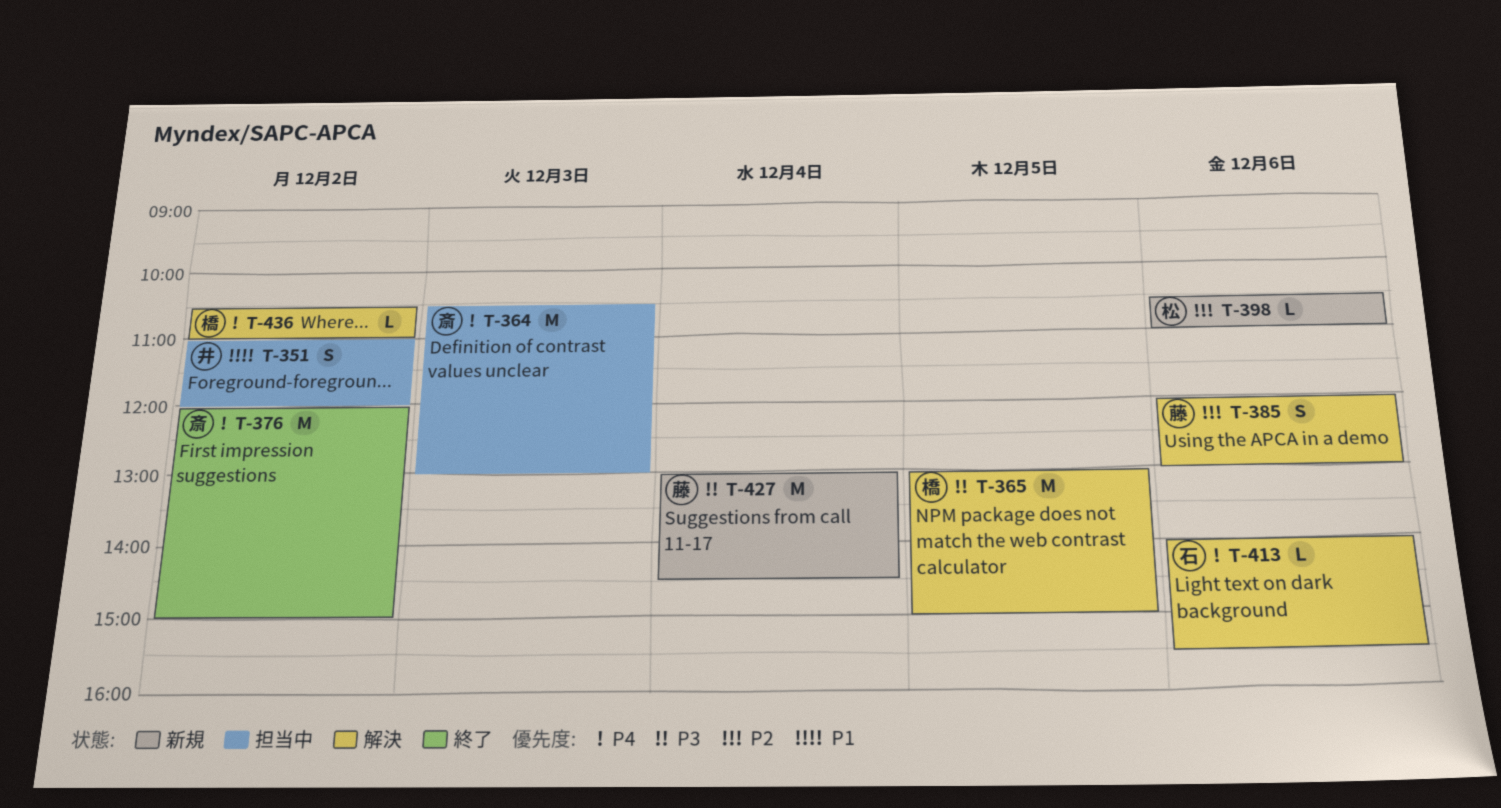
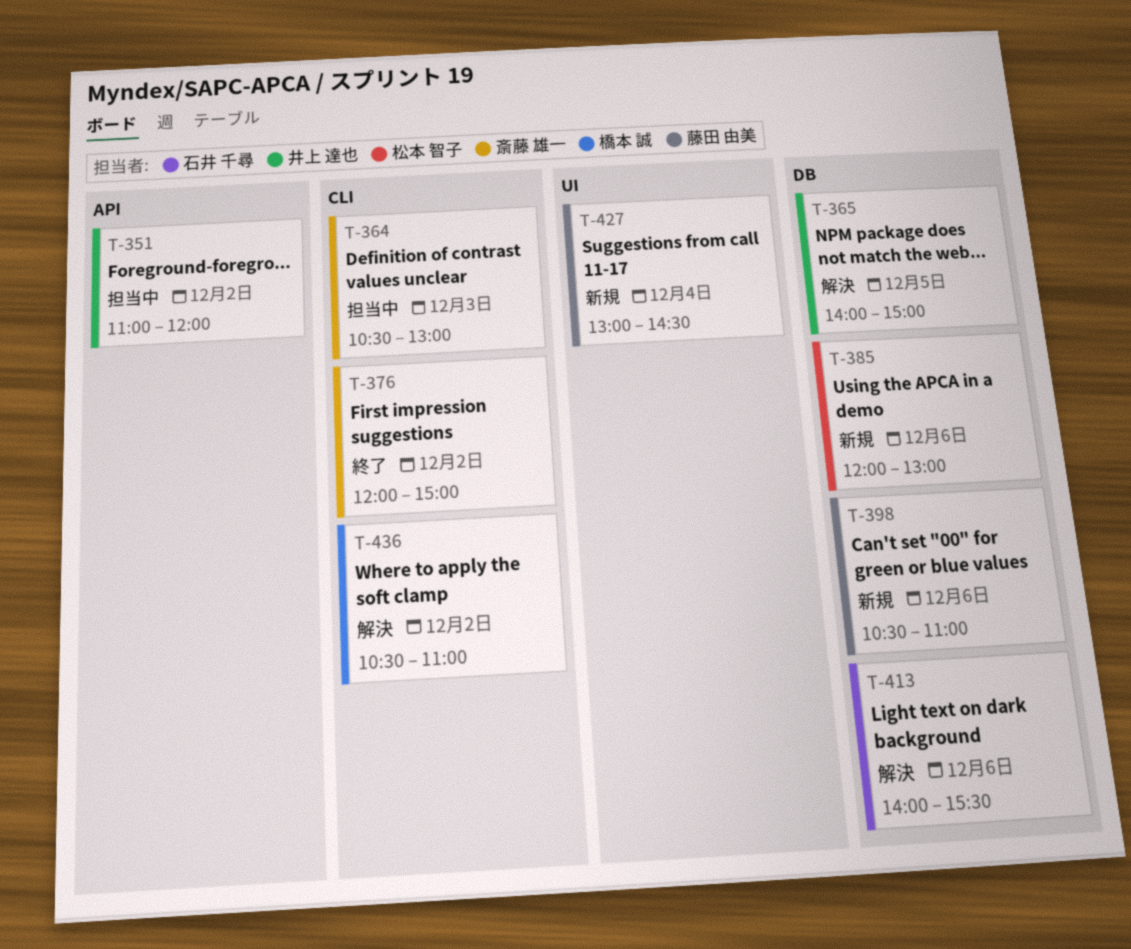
T-365, owner: 橋本 誠 -> 井上 達也
T-365, begins: 13:00 -> 14:00
T-385, status: 解決 -> 新規
T-385, owner: 藤田 由美 -> 松本 智子
T-398, owner: 松本 智子 -> 藤田 由美

